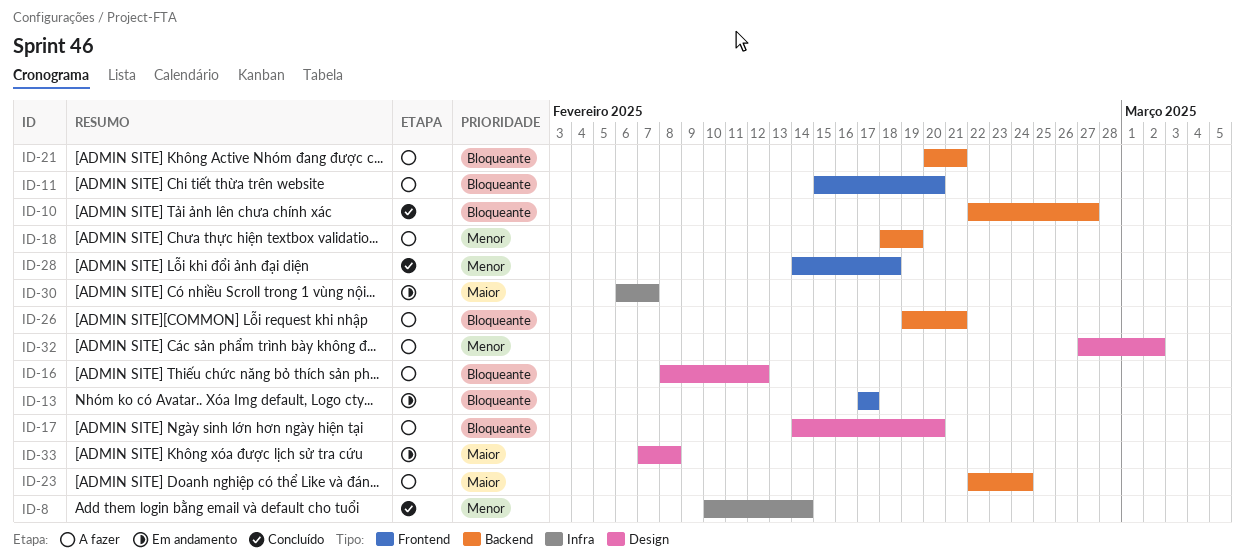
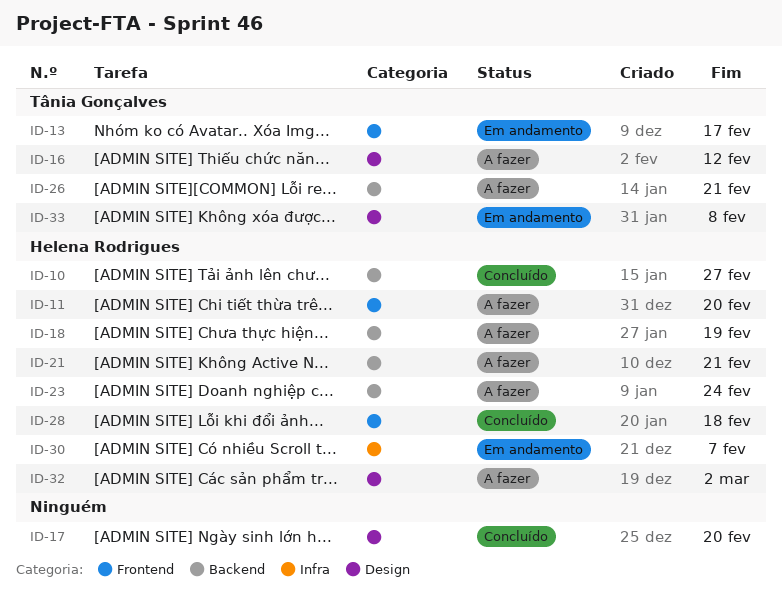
ID-8: present -> none
ID-17, status: A fazer -> Concluído

